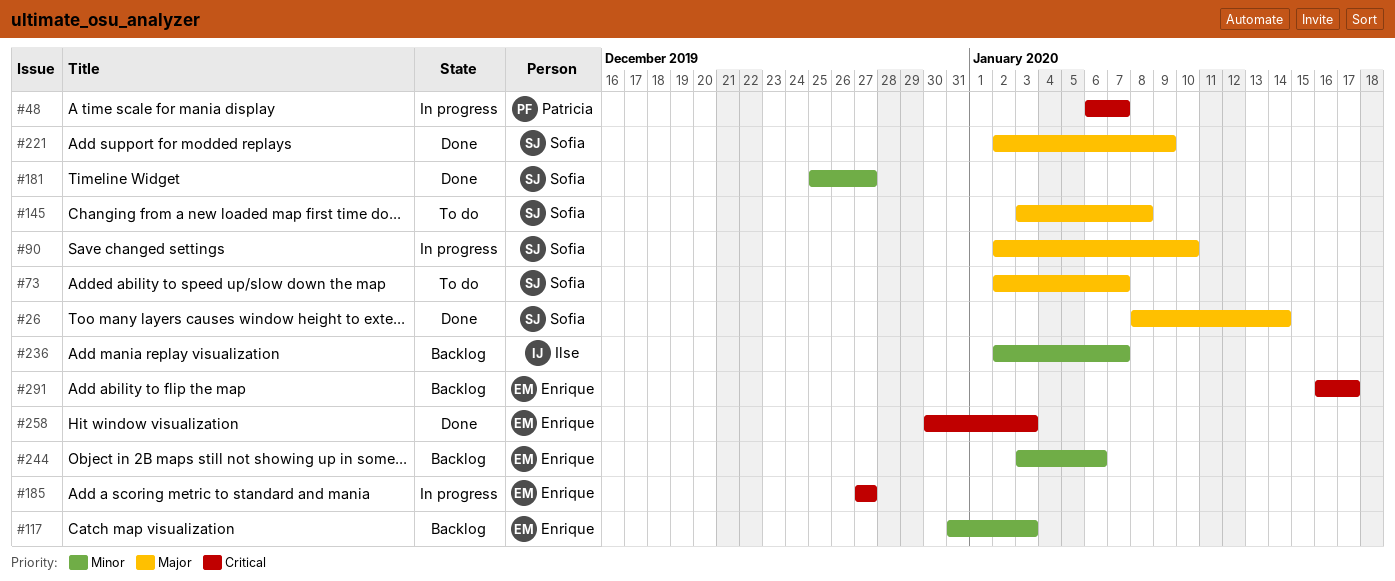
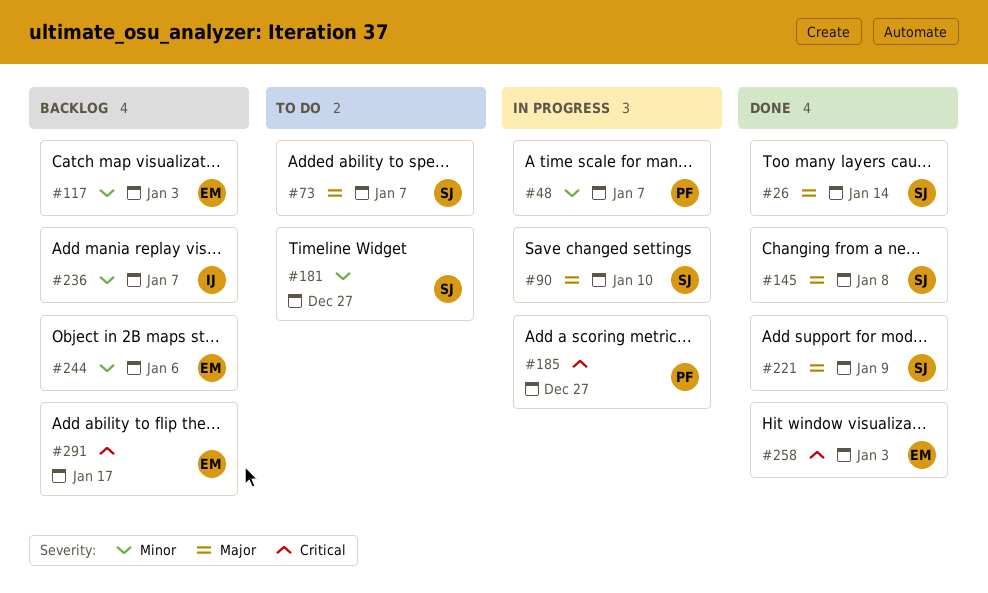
#48, priority: Critical -> Minor
#145, status: To do -> Done
#181, status: Done -> To do
#185, owner: Enrique -> Patricia

